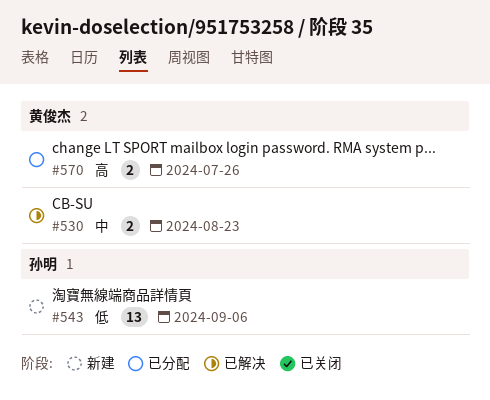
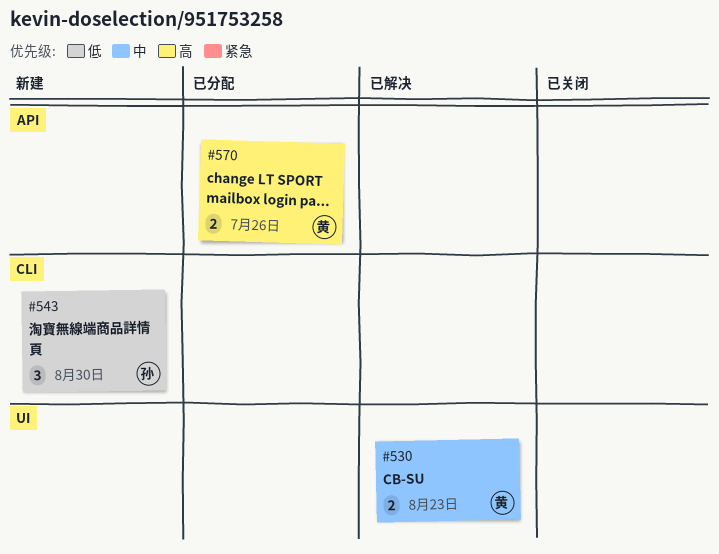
#543, estimate: 13 -> 3
#543, due: Sep 6 -> Aug 30

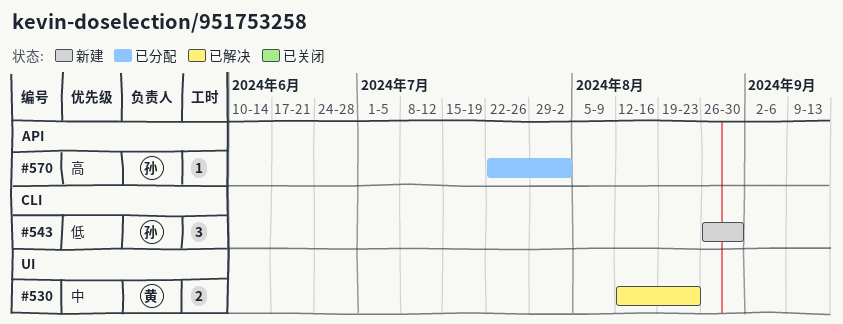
#570, owner: 黄 -> 孙
#570, estimate: 2 -> 1
#570, due: Jul 26 -> Aug 2

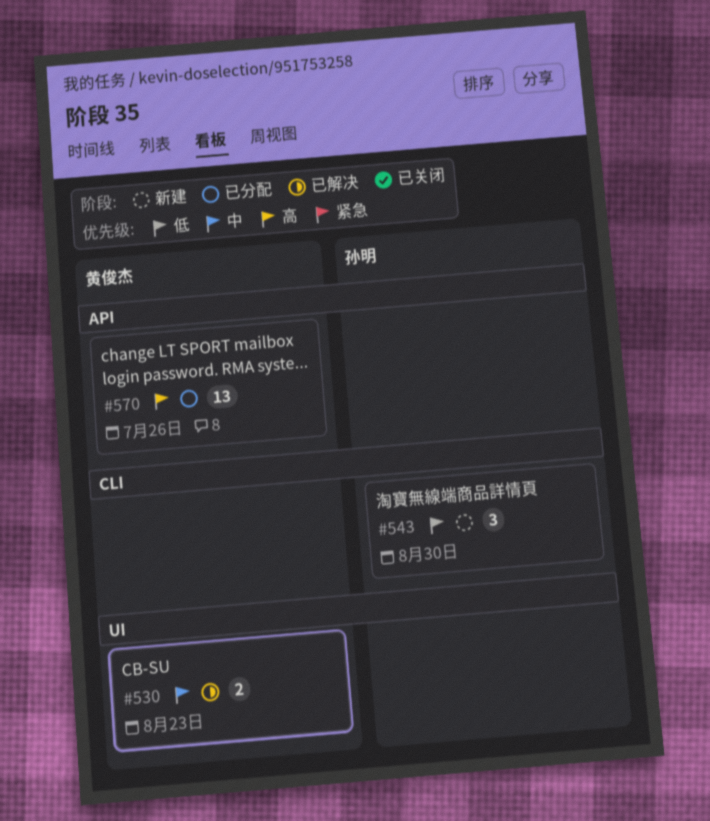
#570, owner: 孙明 -> 黄俊杰
#570, estimate: 1 -> 13
#570, due: Aug 2 -> Jul 26

